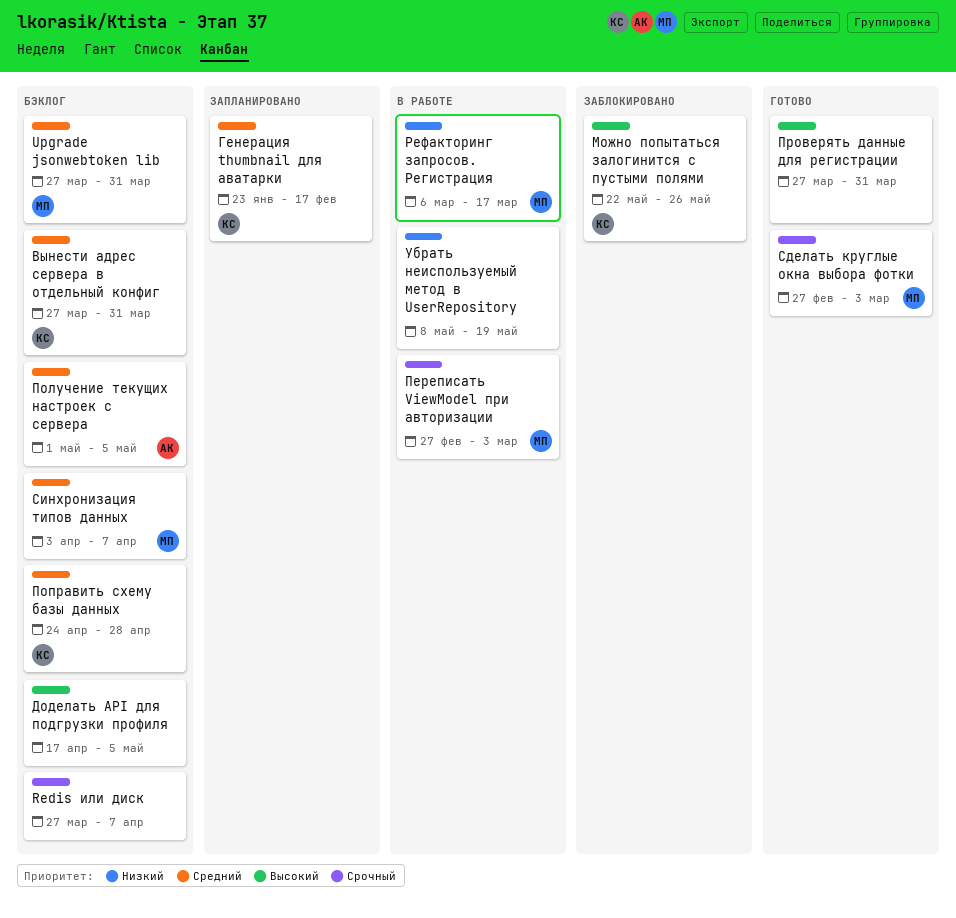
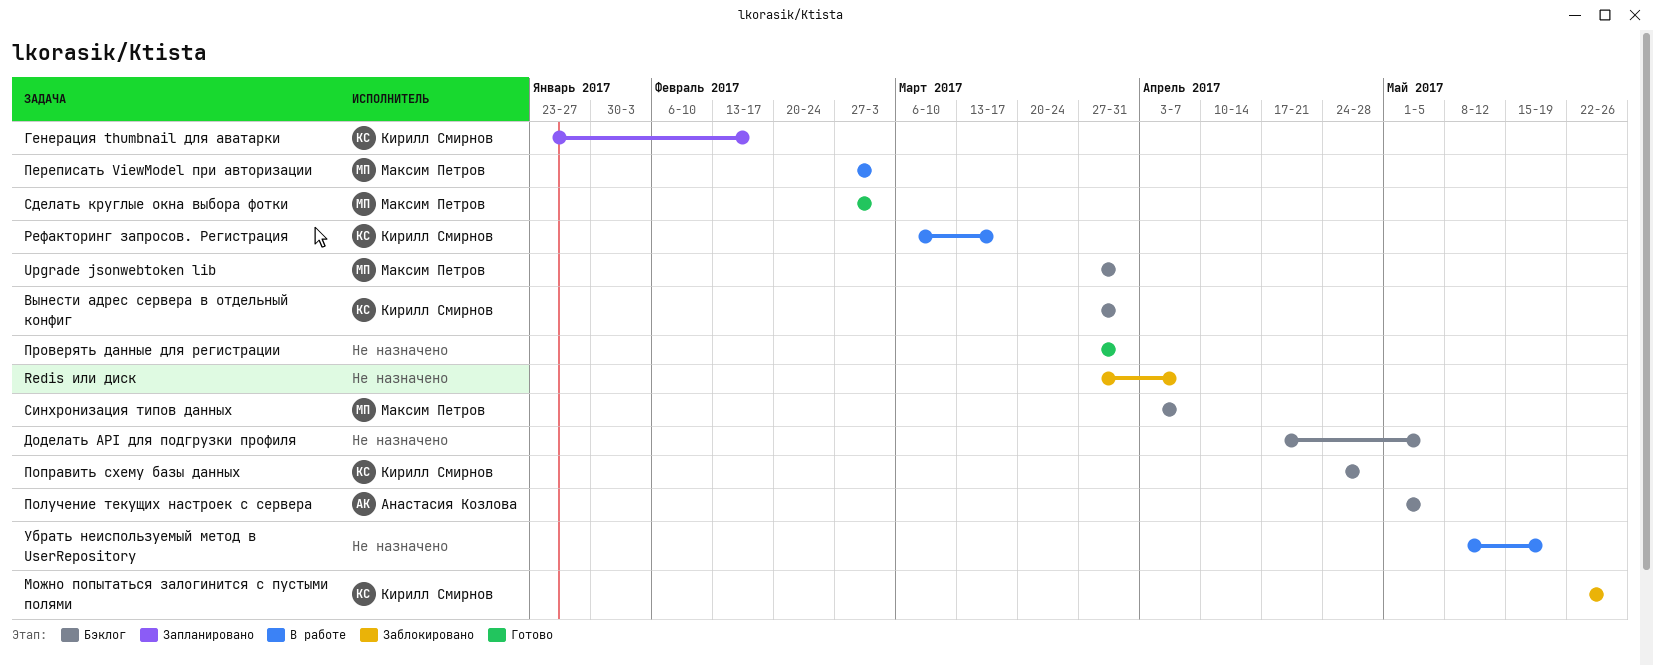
Redis или диск, status: Бэклог -> Заблокировано
Рефакторинг запросов. Регистрация, owner: Максим Петров -> Кирилл Смирнов

